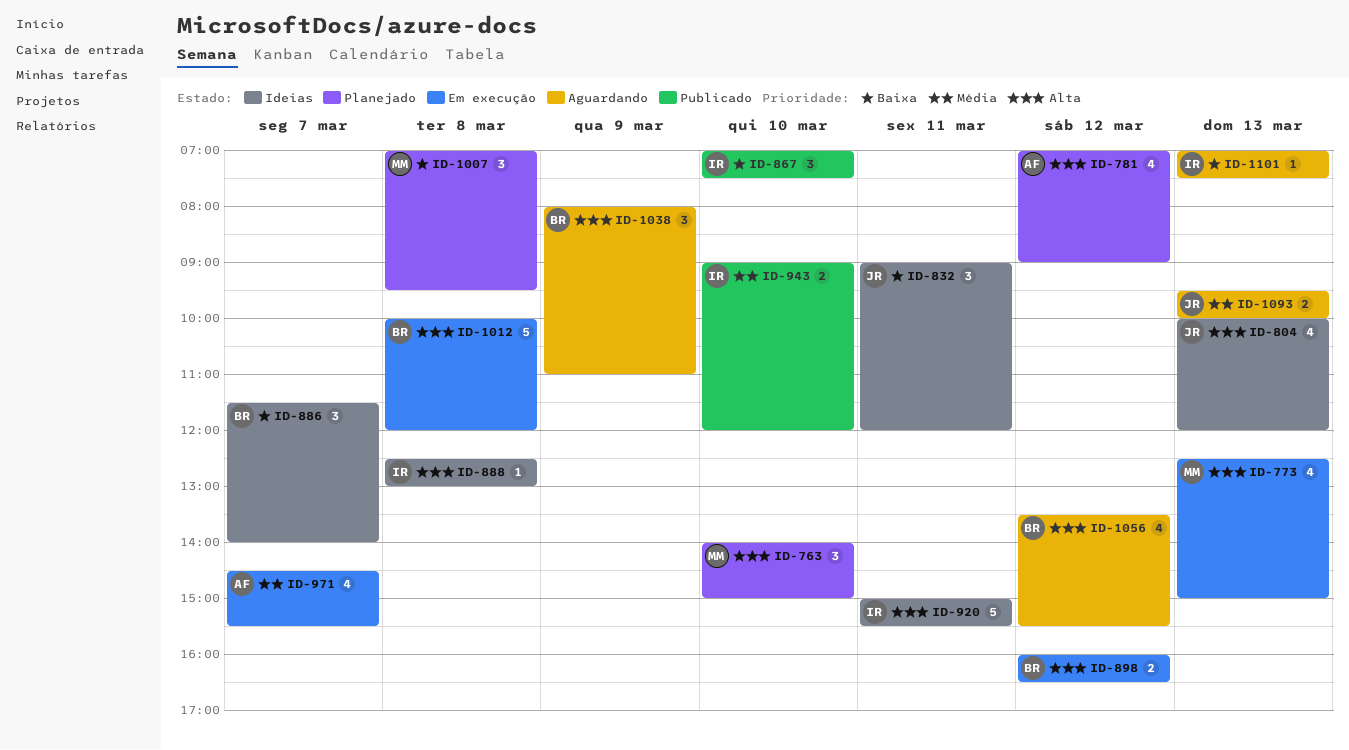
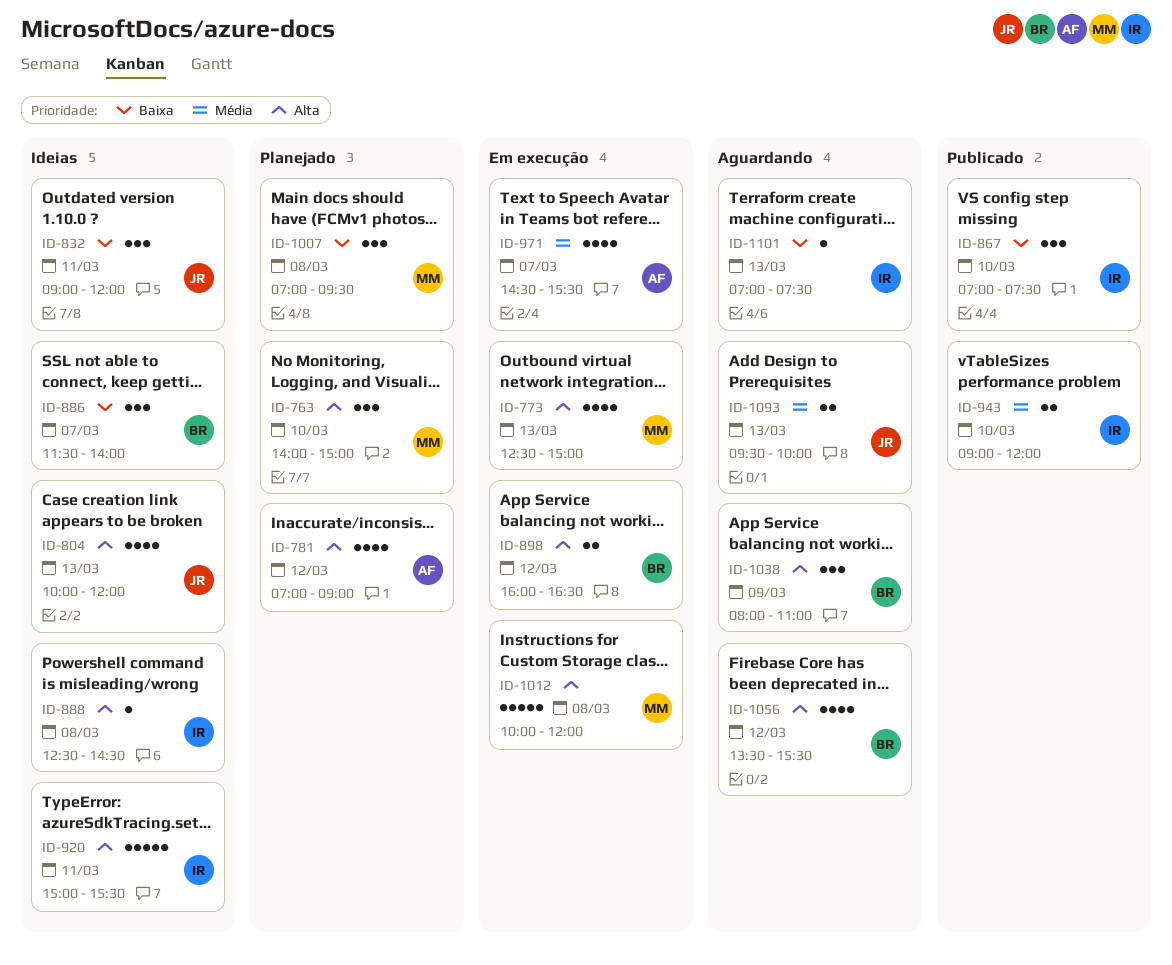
ID-888, ends: 13:00 -> 14:30
ID-1012, owner: BR -> MM

